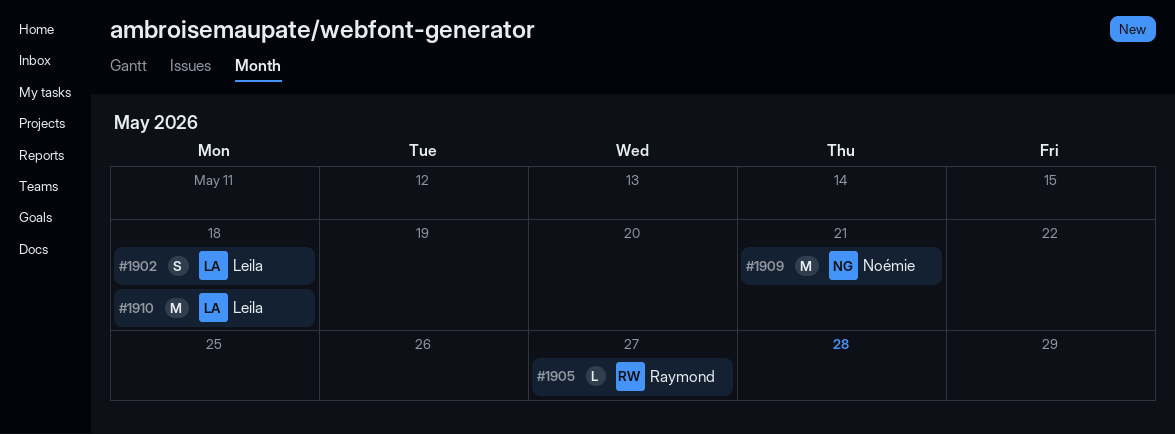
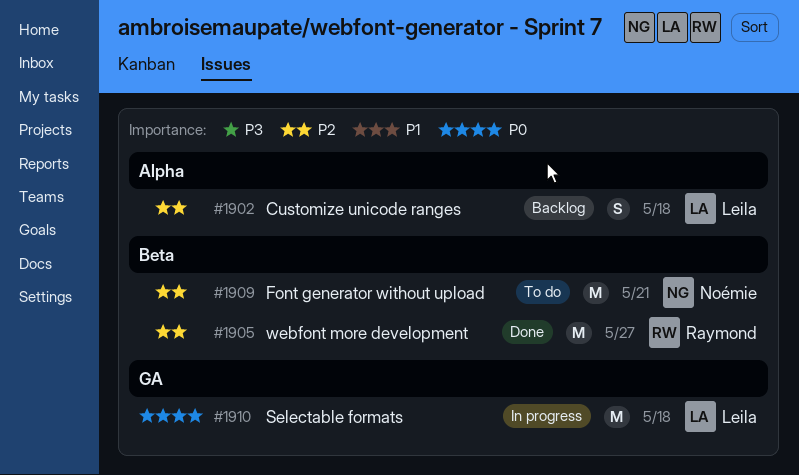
#1905, estimate: L -> M

